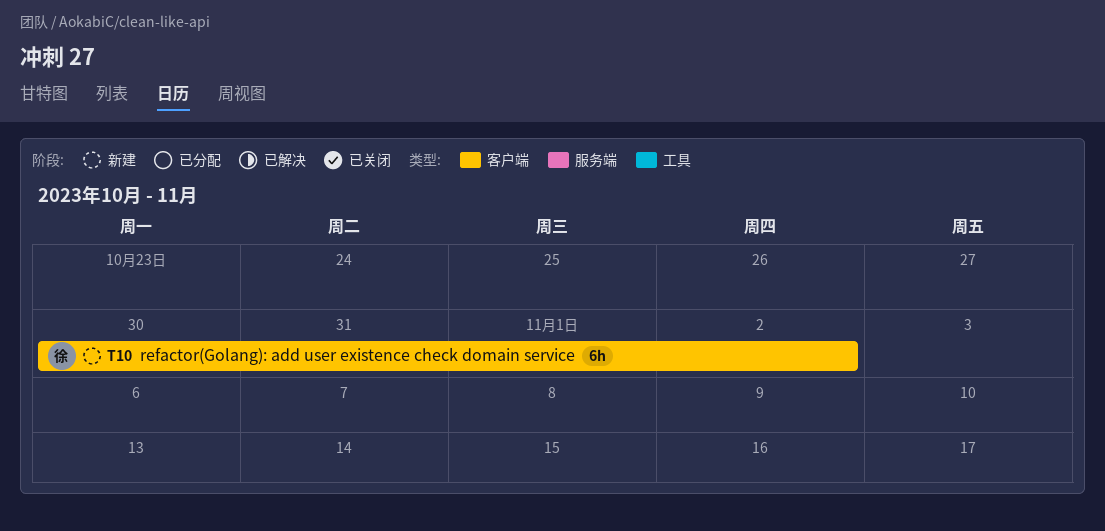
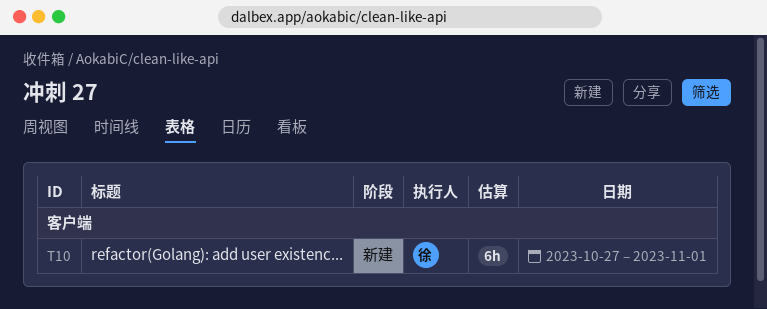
T10, start: Oct 30 -> Oct 27
T10, due: Nov 2 -> Nov 1

